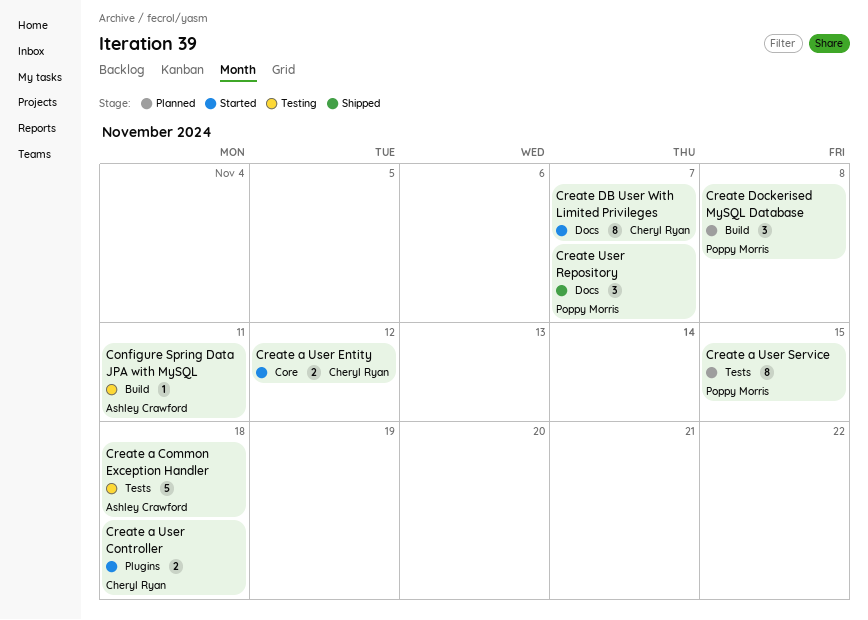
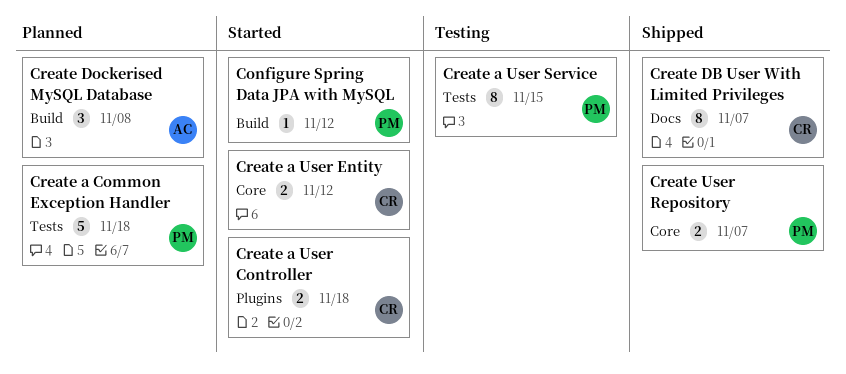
Configure Spring Data JPA with MySQL, status: Testing -> Started
Configure Spring Data JPA with MySQL, owner: Ashley Crawford -> Poppy Morris
Configure Spring Data JPA with MySQL, due: Nov 11 -> Nov 12
Create a Common Exception Handler, status: Testing -> Planned
Create a Common Exception Handler, owner: Ashley Crawford -> Poppy Morris
Create a User Service, status: Planned -> Testing
Create DB User With Limited Privileges, status: Started -> Shipped
Create Dockerised MySQL Database, owner: Poppy Morris -> Ashley Crawford
Create User Repository, label: Docs -> Core
Create User Repository, estimate: 3 -> 2

